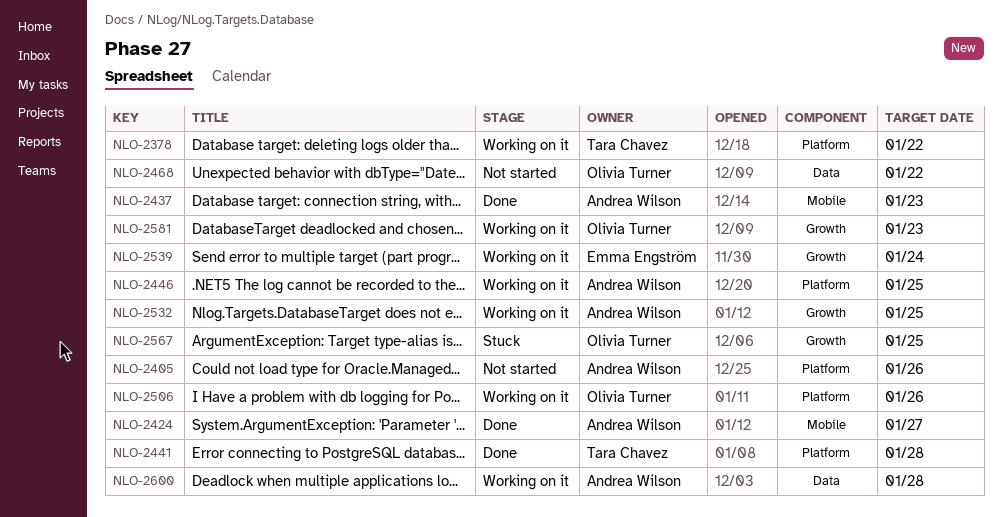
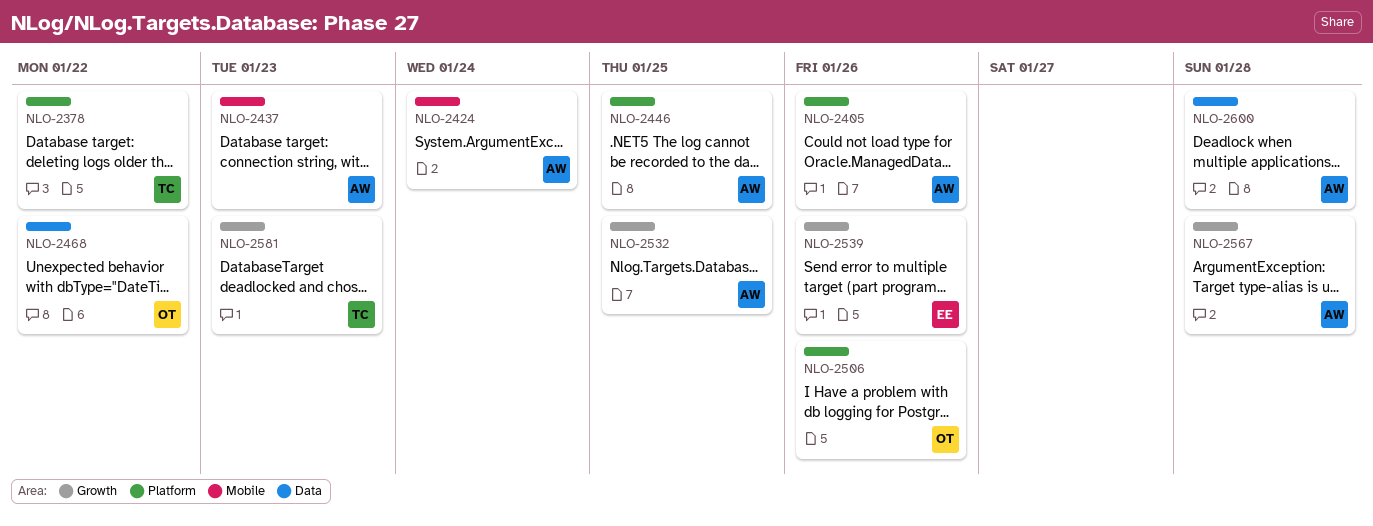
NLO-2424, due: Jan 27 -> Jan 24
NLO-2441: present -> none
NLO-2539, due: Jan 24 -> Jan 26
NLO-2567, owner: Olivia Turner -> Andrea Wilson
NLO-2567, due: Jan 25 -> Jan 28
NLO-2581, owner: Olivia Turner -> Tara Chavez

